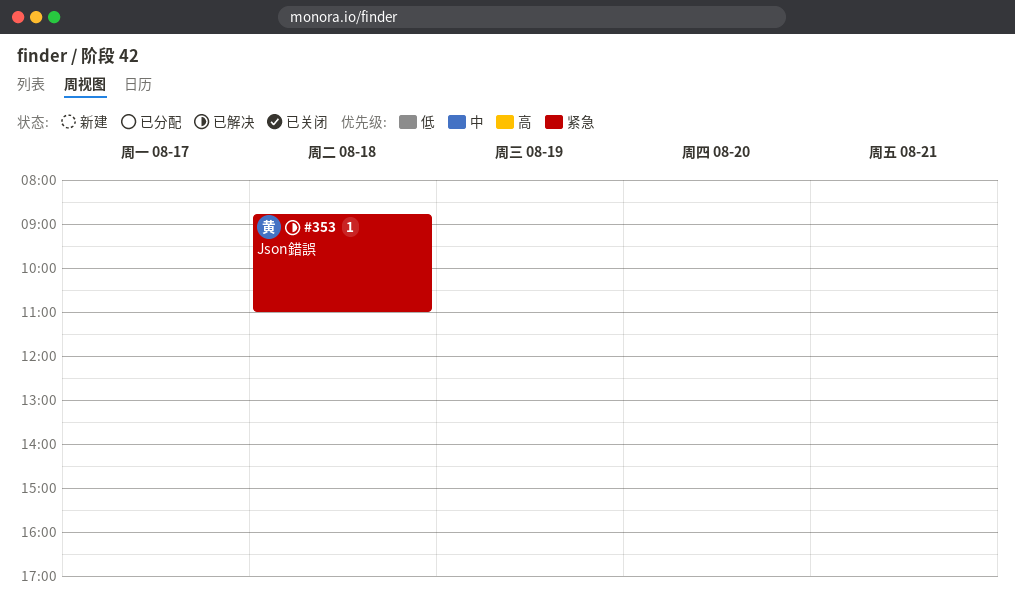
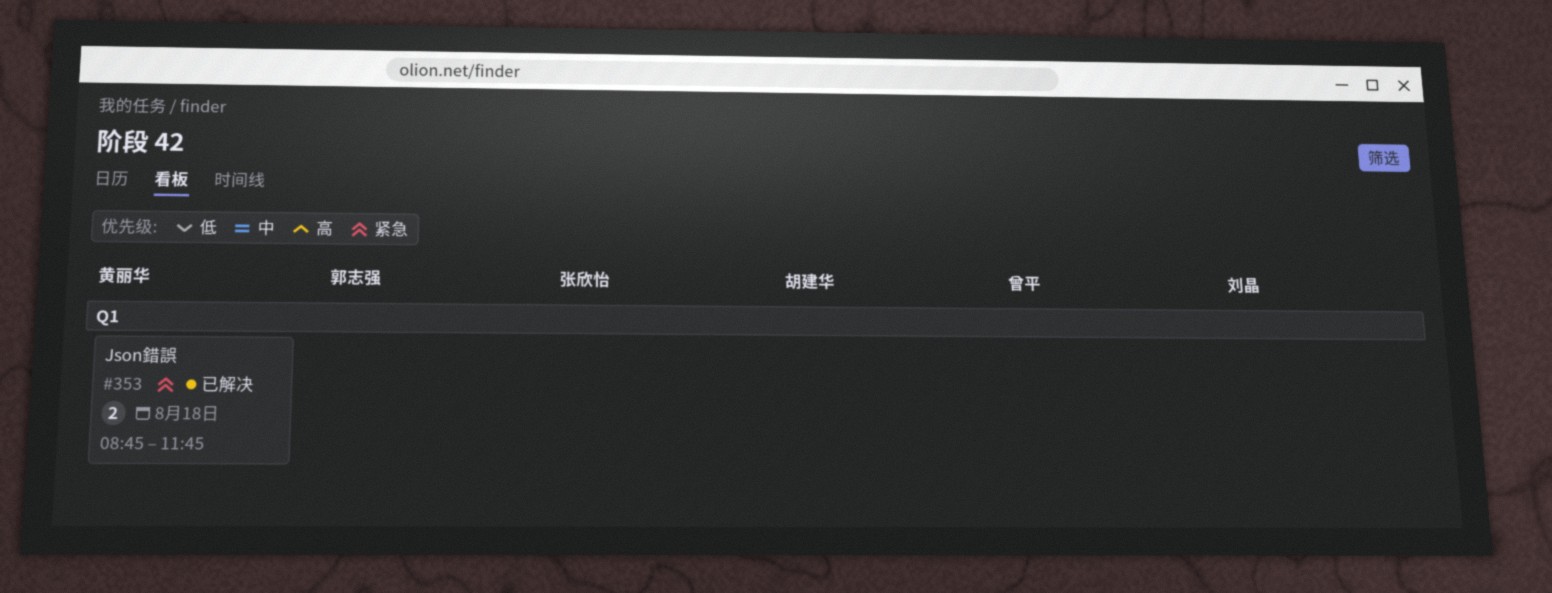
#353, estimate: 1 -> 2
#353, ends: 11:00 -> 11:45

